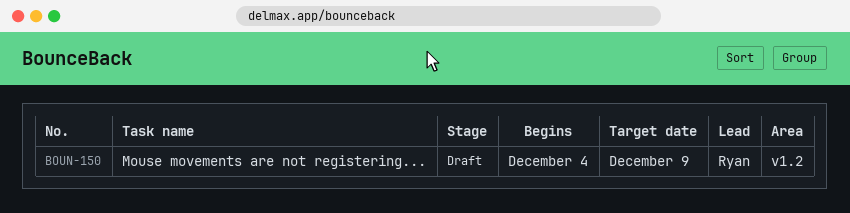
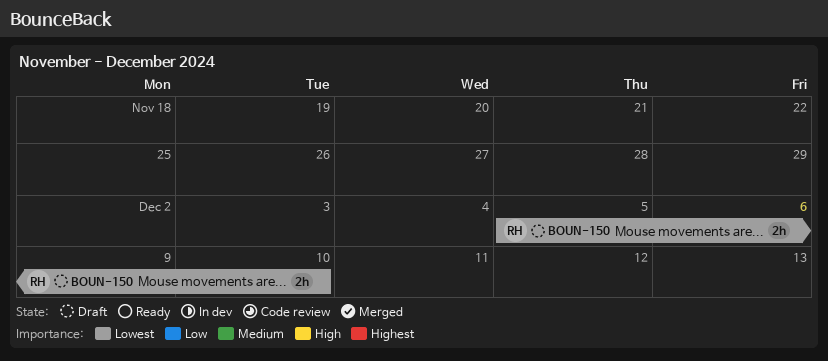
BOUN-150, start: Dec 4 -> Dec 5
BOUN-150, due: Dec 9 -> Dec 10

